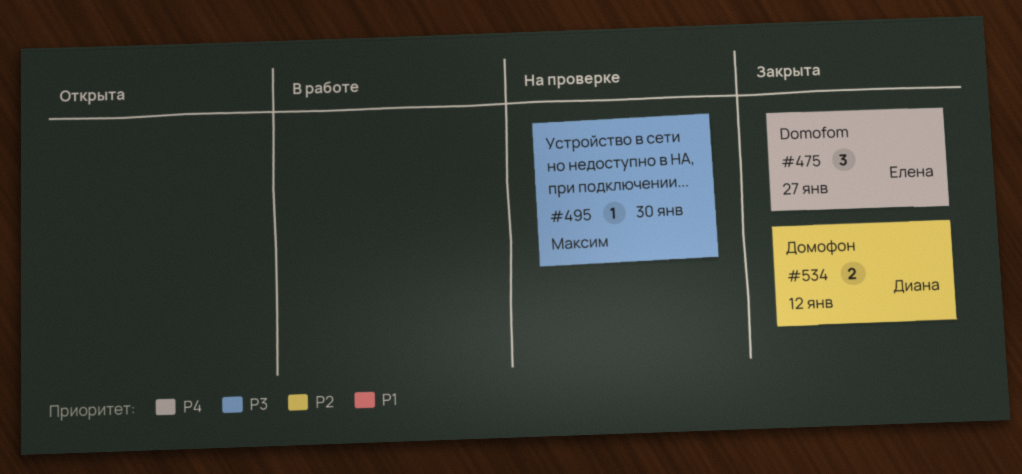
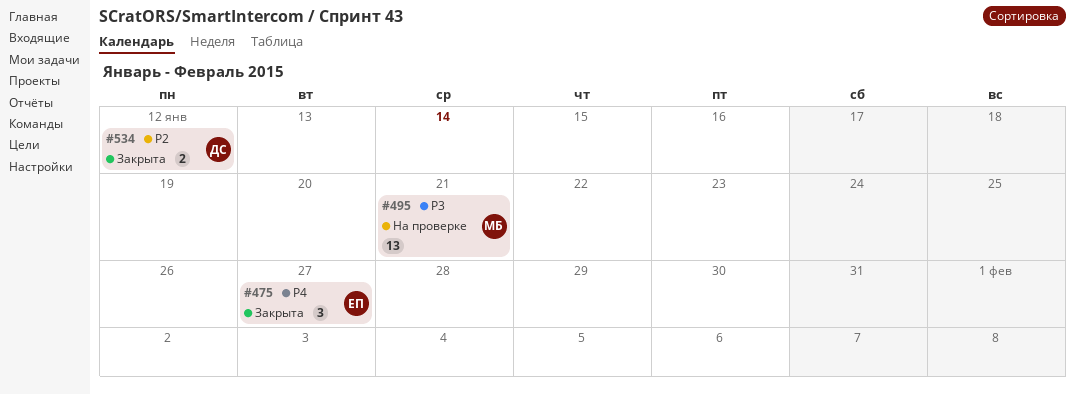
#495, estimate: 1 -> 13
#495, due: Jan 30 -> Jan 21

